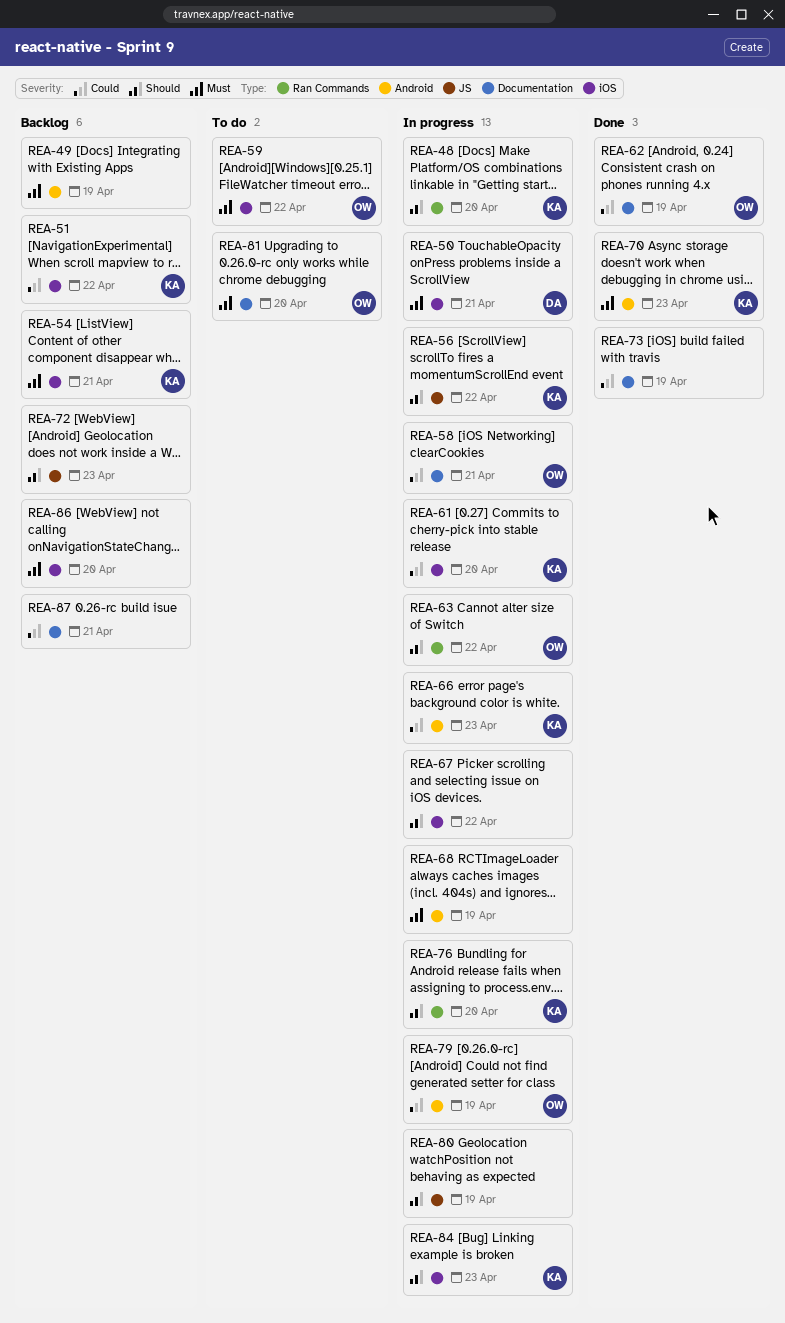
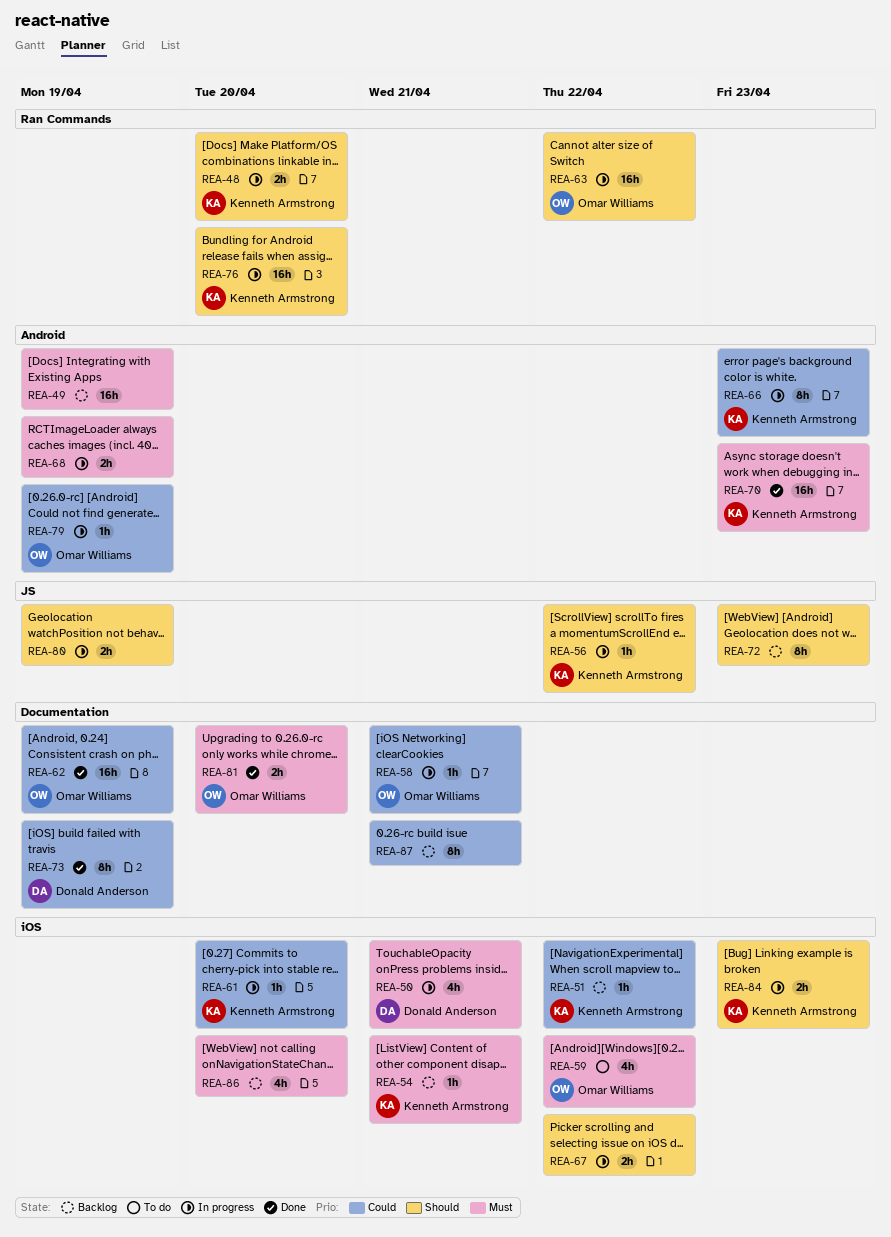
REA-73, owner: none -> Donald Anderson
REA-81, status: To do -> Done

